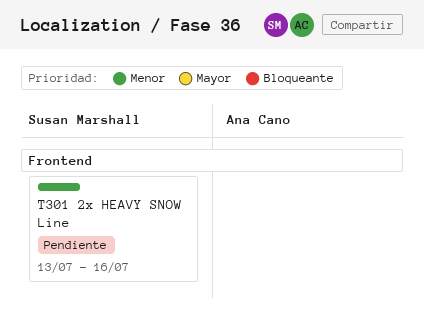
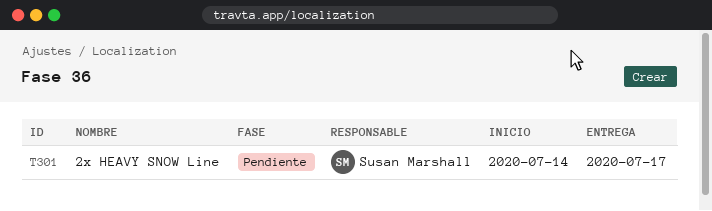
T301, start: Jul 13 -> Jul 14
T301, due: Jul 16 -> Jul 17

